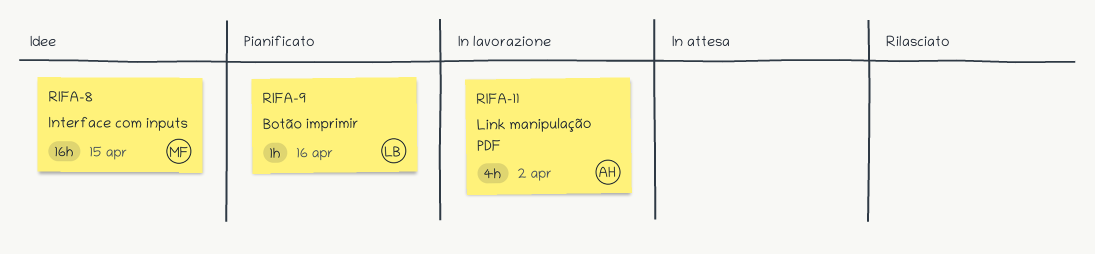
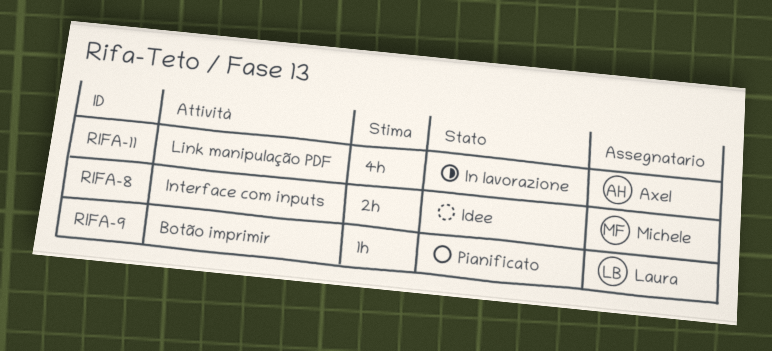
RIFA-8, estimate: 16h -> 2h

